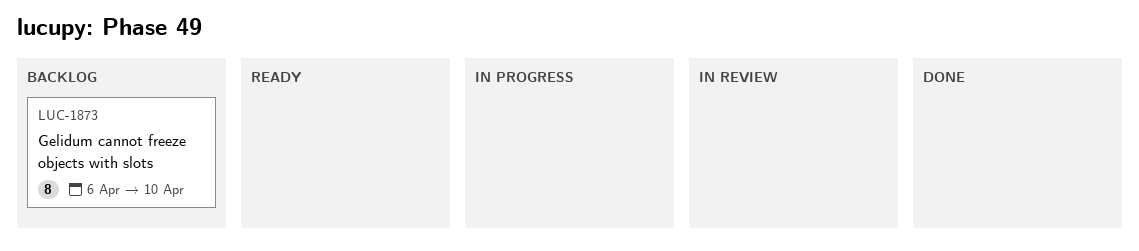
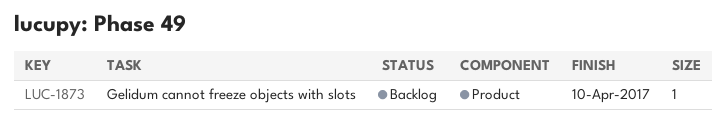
LUC-1873, estimate: 8 -> 1

